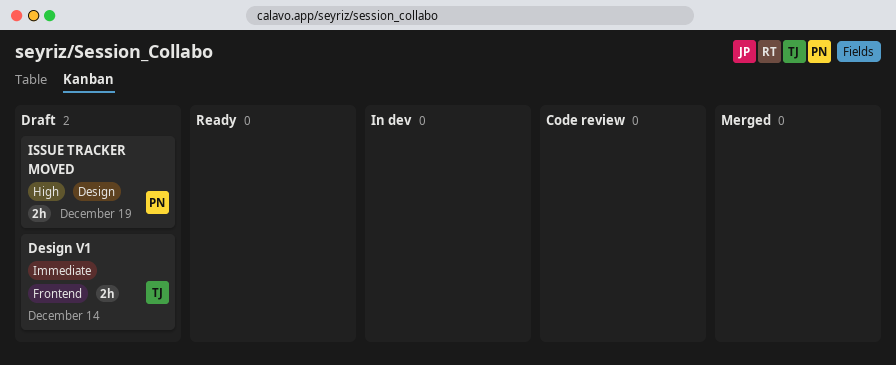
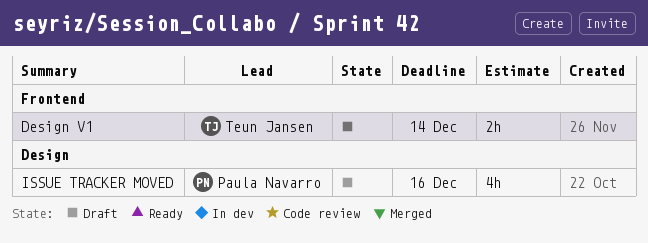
ISSUE TRACKER MOVED, estimate: 2h -> 4h
ISSUE TRACKER MOVED, due: Dec 19 -> Dec 16

